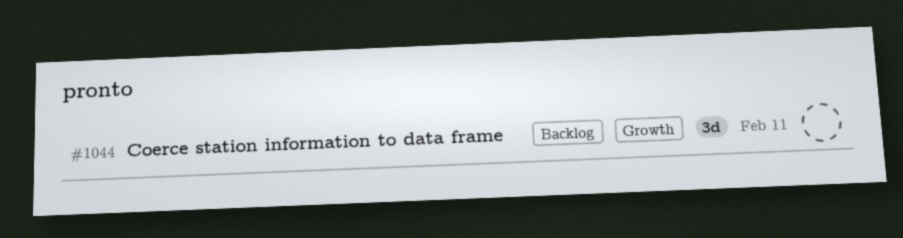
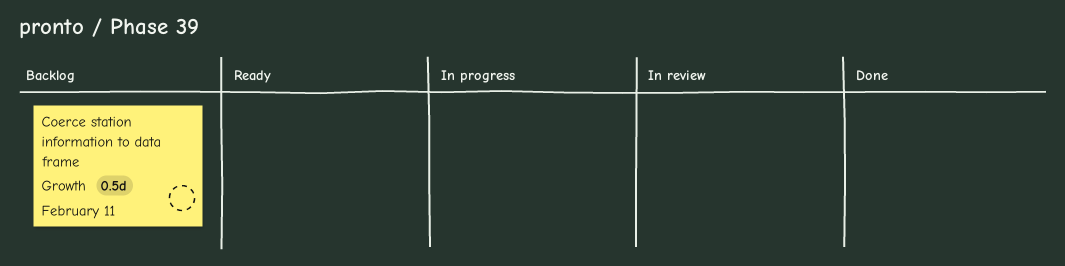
Coerce station information to data frame, estimate: 3d -> 0.5d

